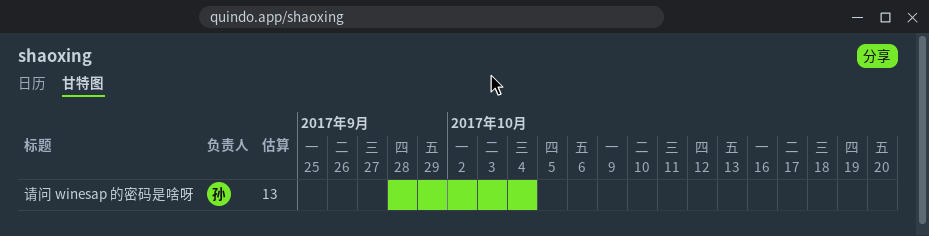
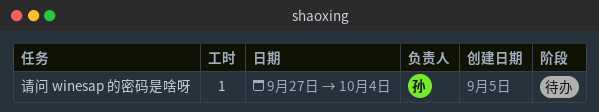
请问 winesap 的密码是啥呀, estimate: 13 -> 1
请问 winesap 的密码是啥呀, start: Sep 28 -> Sep 27

